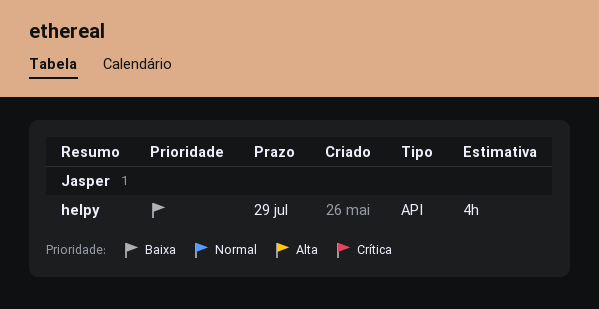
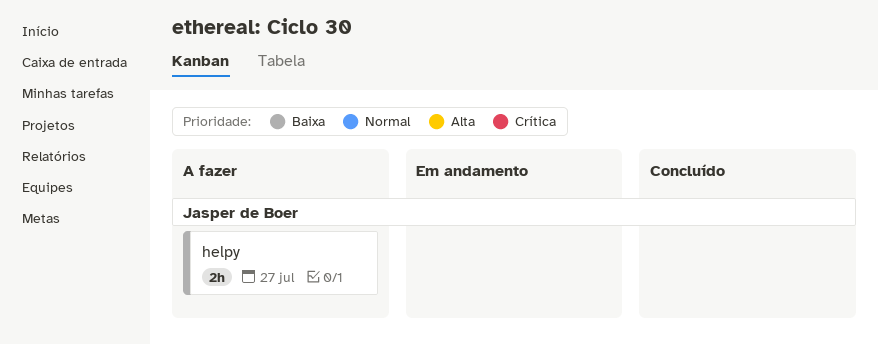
helpy, estimate: 4h -> 2h
helpy, due: Jul 29 -> Jul 27

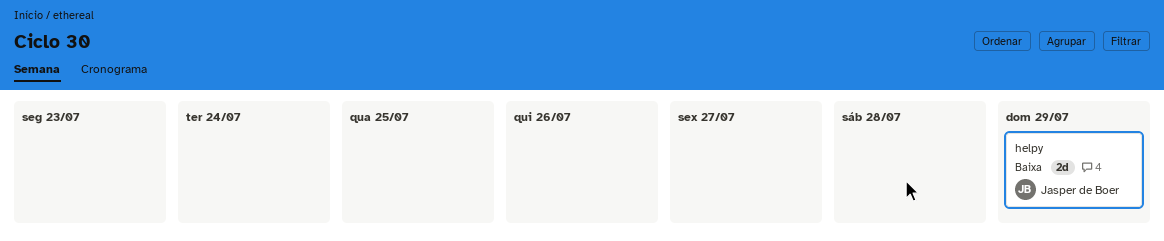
helpy, estimate: 2h -> 2d
helpy, due: Jul 27 -> Jul 29

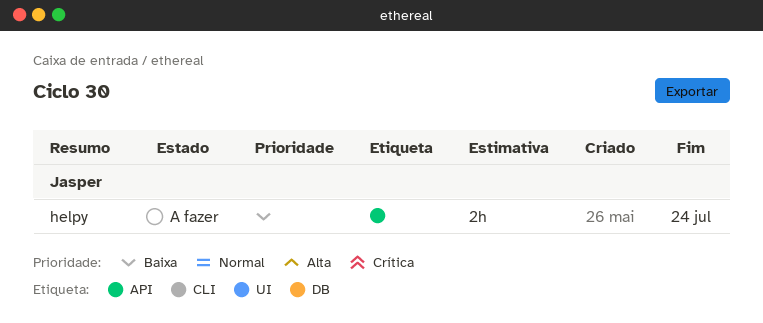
helpy, estimate: 2d -> 2h
helpy, due: Jul 29 -> Jul 24

